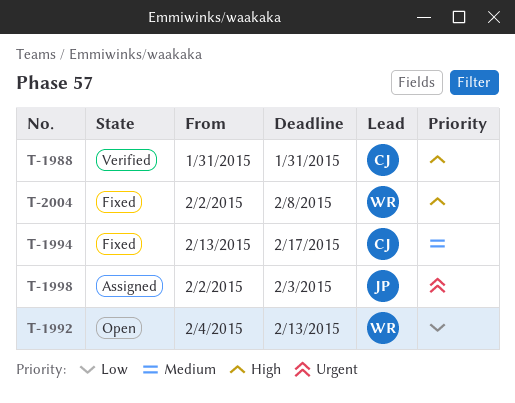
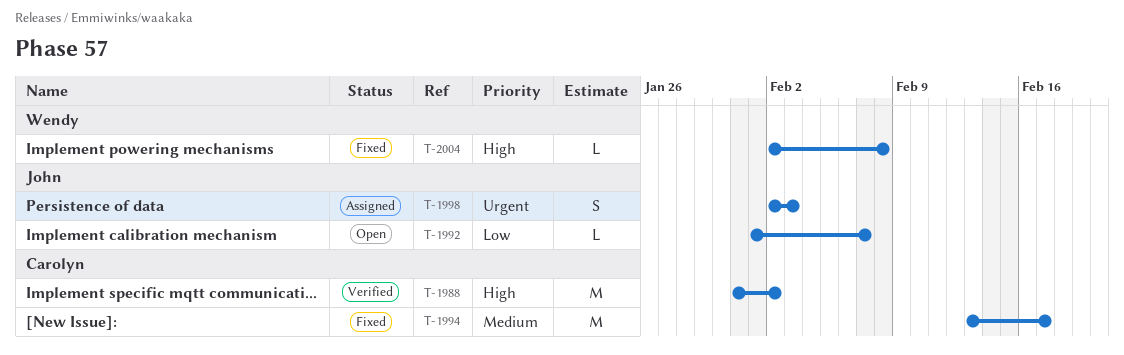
T-1988, due: Jan 31 -> Feb 2
T-1992, owner: Wendy -> John
T-1992, start: Feb 4 -> Feb 1
T-1992, due: Feb 13 -> Feb 7

